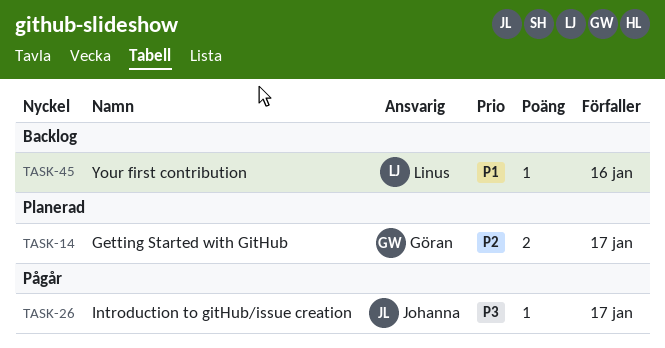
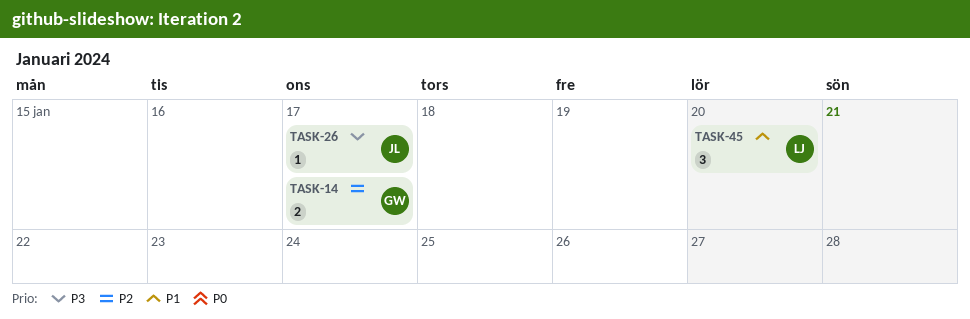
TASK-45, estimate: 1 -> 3
TASK-45, due: Jan 16 -> Jan 20

